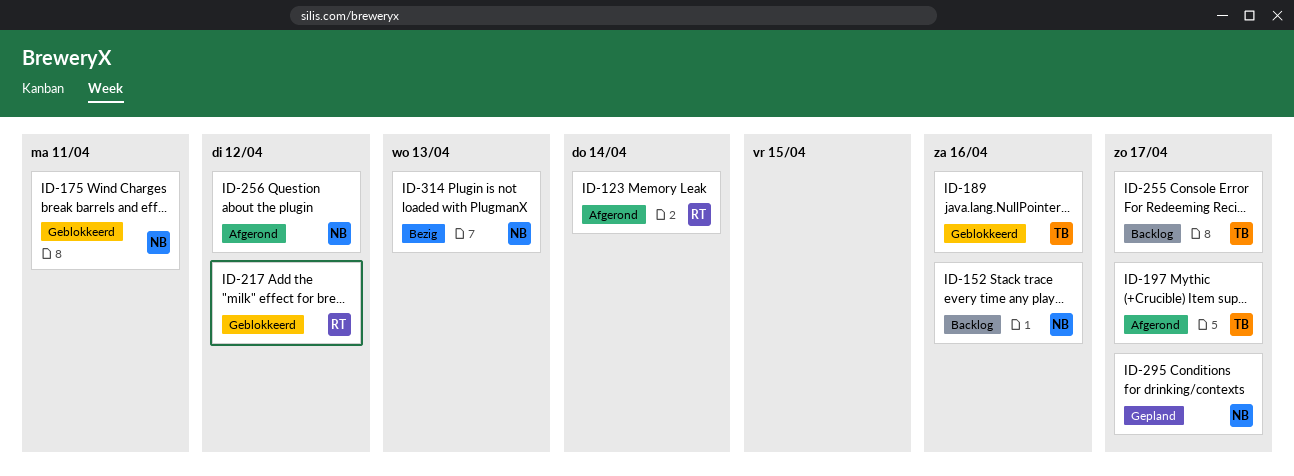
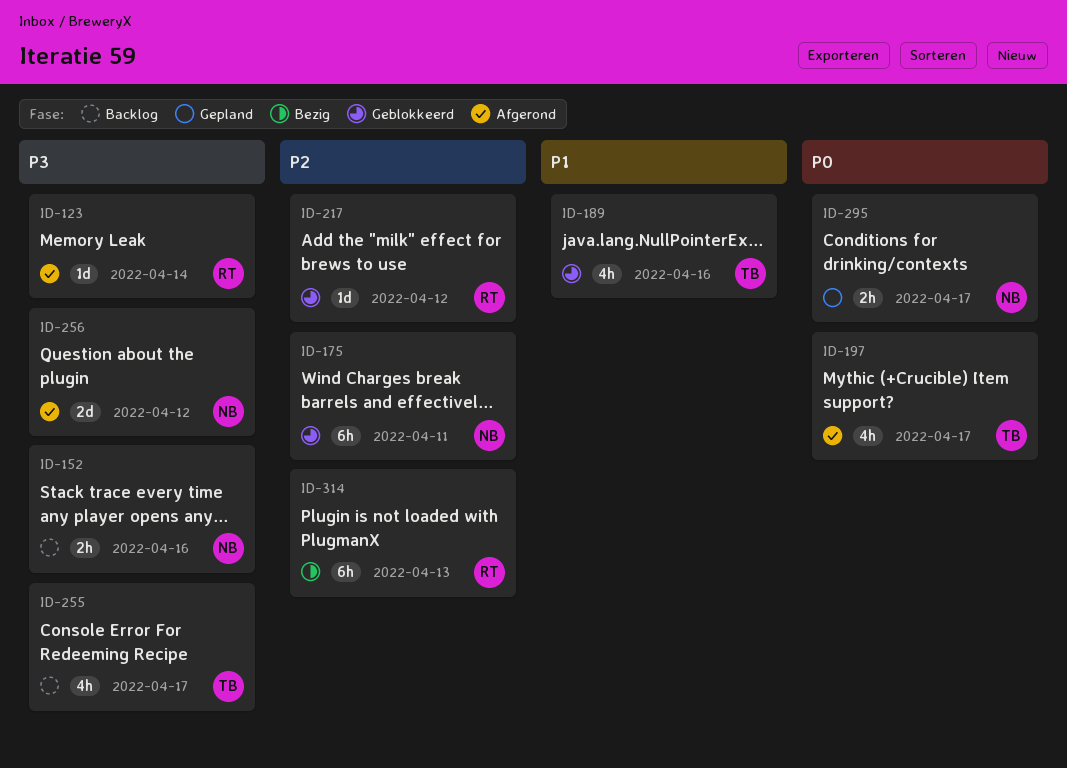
ID-314, owner: NB -> RT

